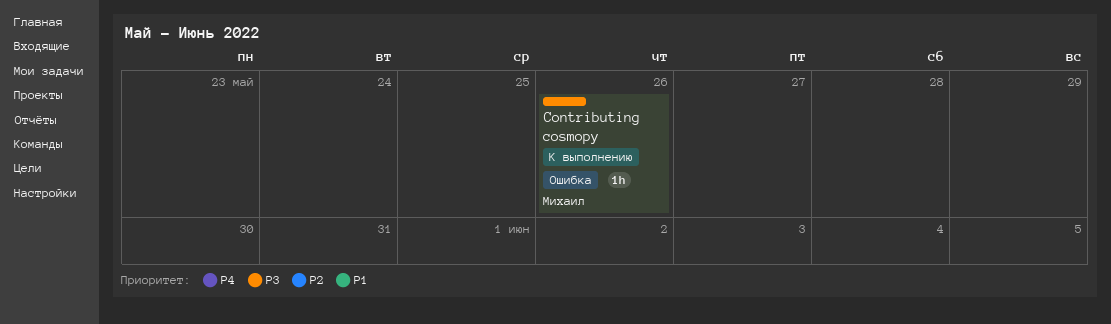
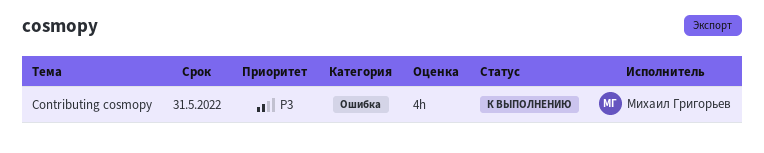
Contributing cosmopy, estimate: 1h -> 4h
Contributing cosmopy, due: May 26 -> May 31

